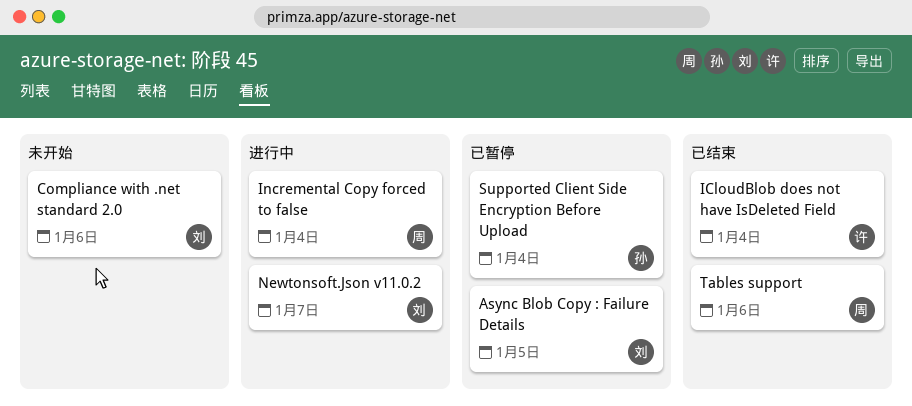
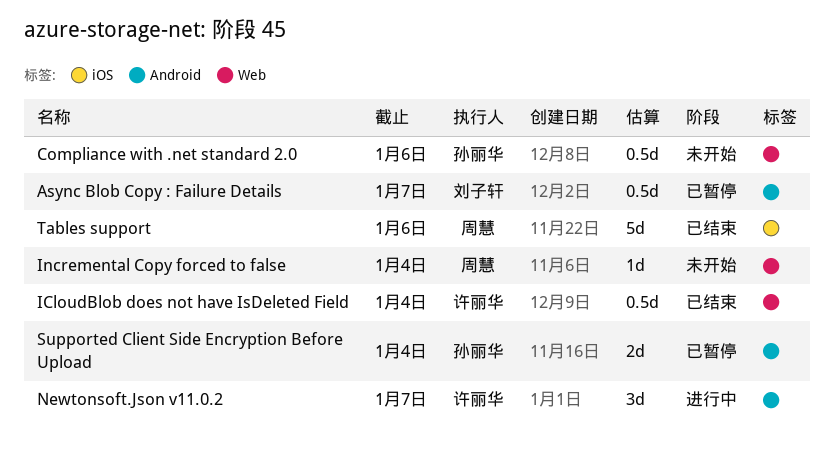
Async Blob Copy : Failure Details, due: Jan 5 -> Jan 7
Compliance with .net standard 2.0, owner: 刘子轩 -> 孙丽华
Incremental Copy forced to false, status: 进行中 -> 未开始
Newtonsoft.Json v11.0.2, owner: 刘子轩 -> 许丽华

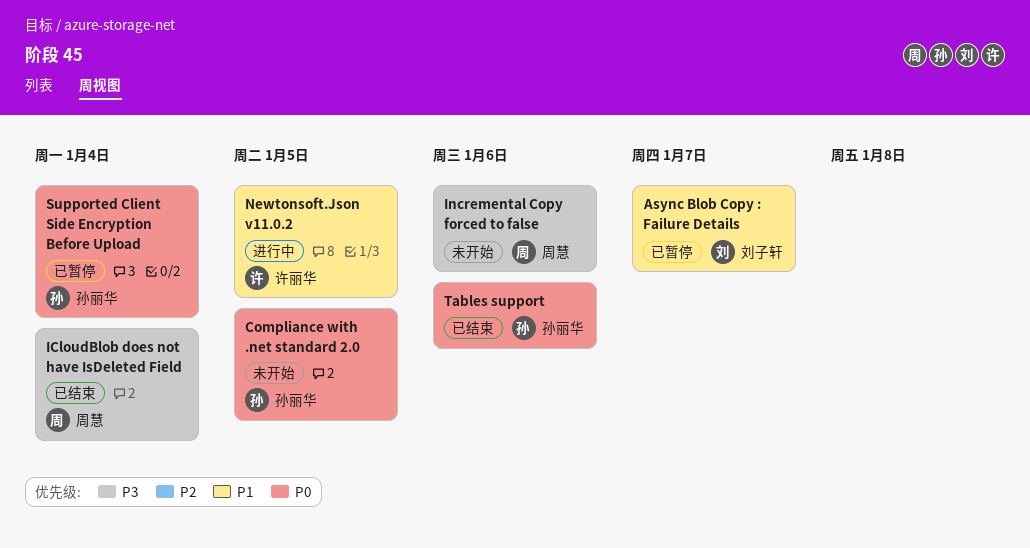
Compliance with .net standard 2.0, due: Jan 6 -> Jan 5
ICloudBlob does not have IsDeleted Field, owner: 许丽华 -> 周慧
Incremental Copy forced to false, due: Jan 4 -> Jan 6
Newtonsoft.Json v11.0.2, due: Jan 7 -> Jan 5
Tables support, owner: 周慧 -> 孙丽华

